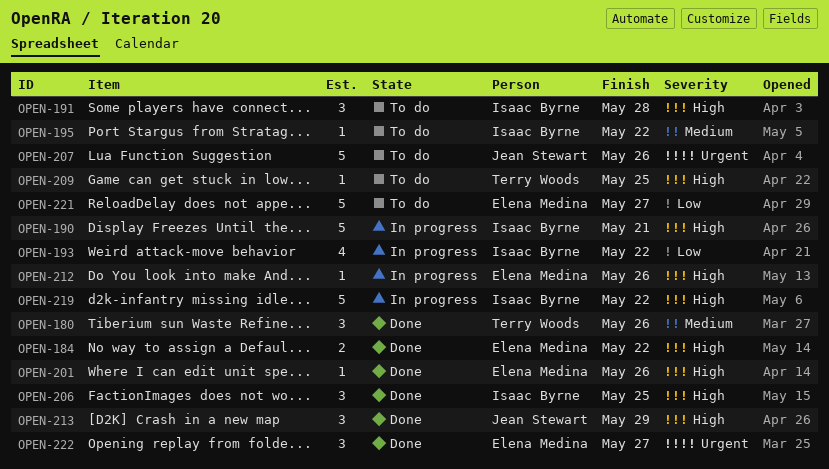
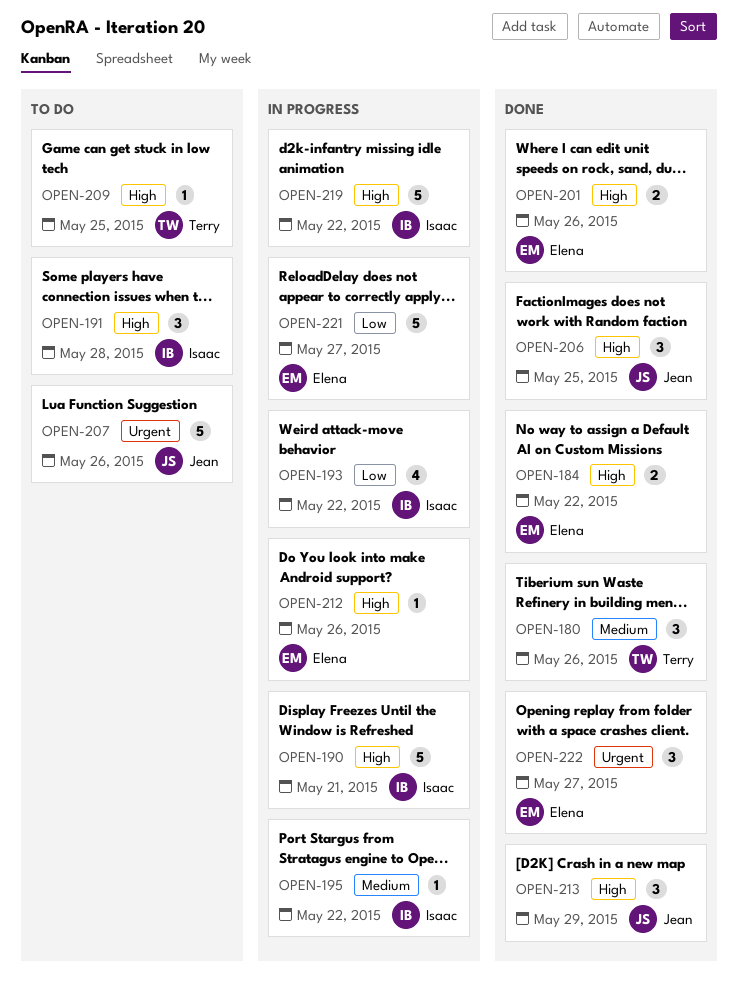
OPEN-195, status: To do -> In progress
OPEN-201, estimate: 1 -> 2
OPEN-206, owner: Isaac Byrne -> Jean Stewart
OPEN-221, status: To do -> In progress

